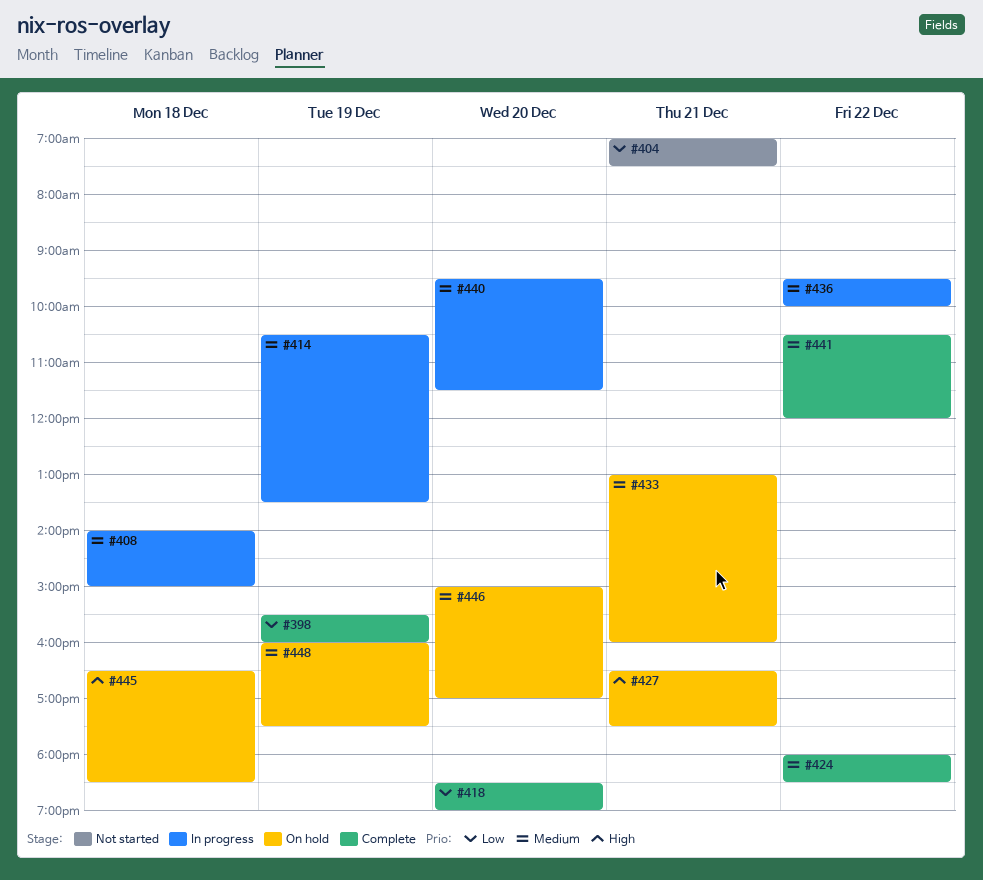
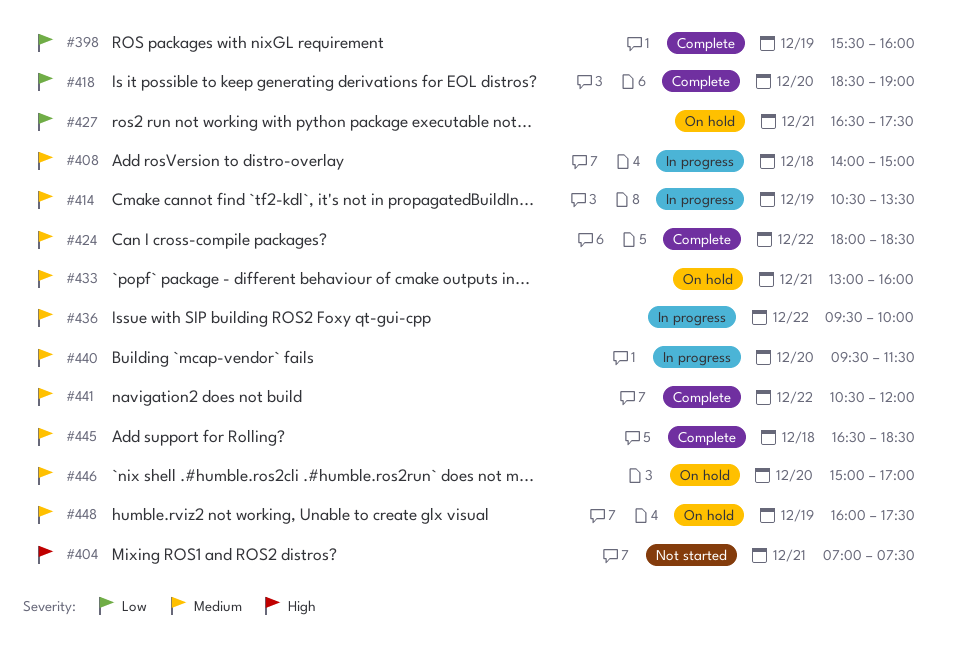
#404, priority: Low -> High
#427, priority: High -> Low
#445, status: On hold -> Complete
#445, priority: High -> Medium

